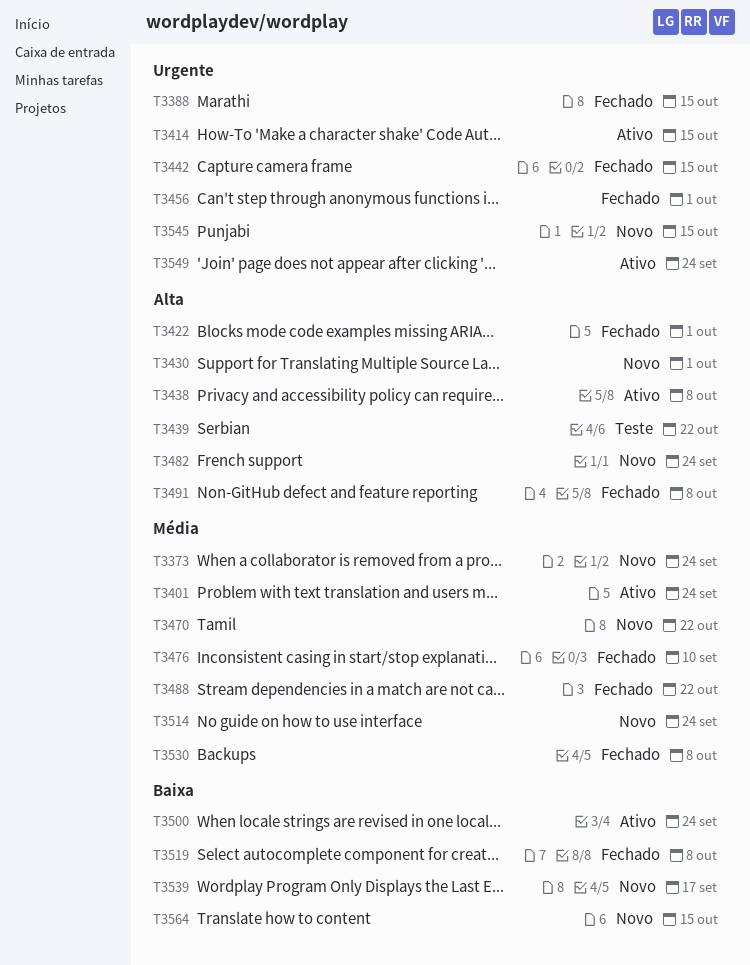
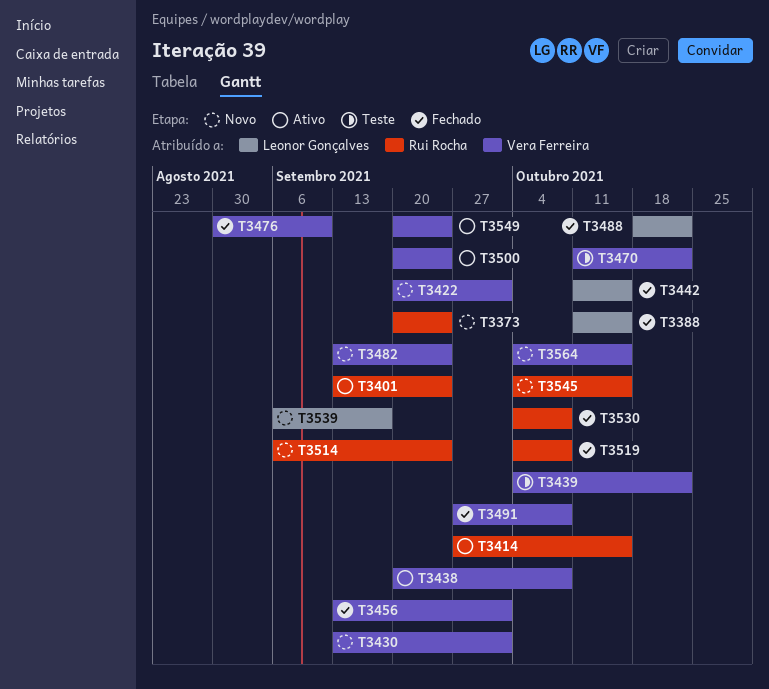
T3422, status: Fechado -> Novo
T3470, status: Novo -> Teste

